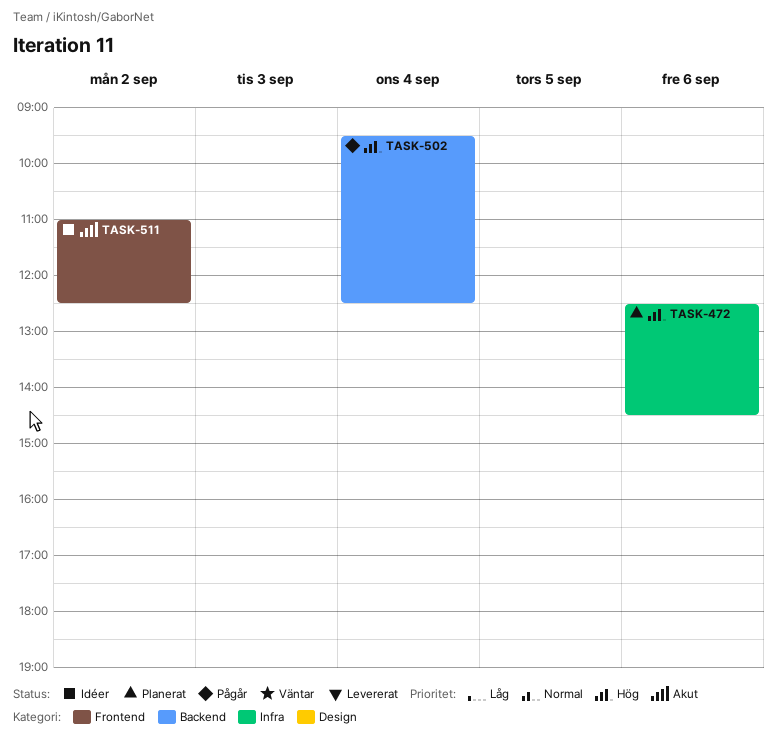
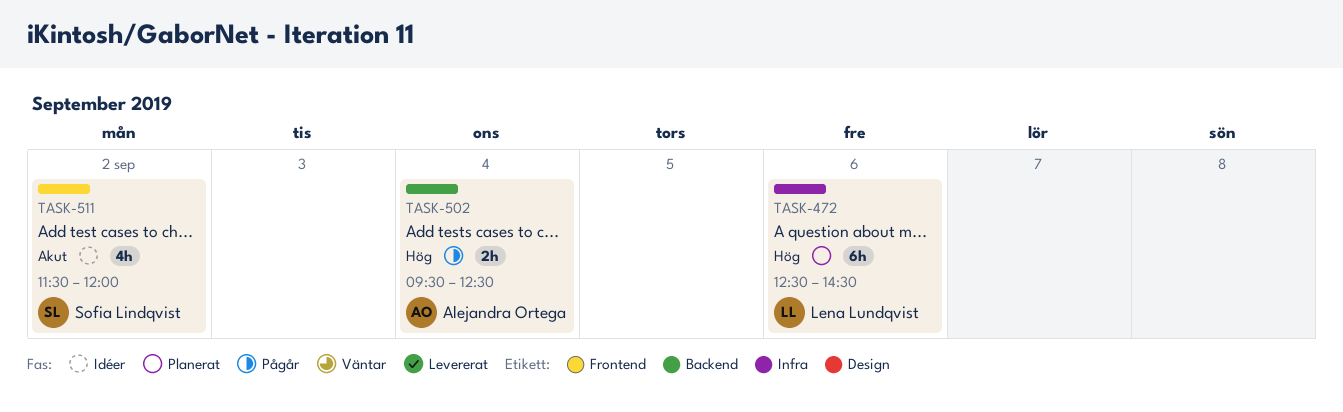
TASK-511, begins: 11:00 -> 11:30
TASK-511, ends: 12:30 -> 12:00

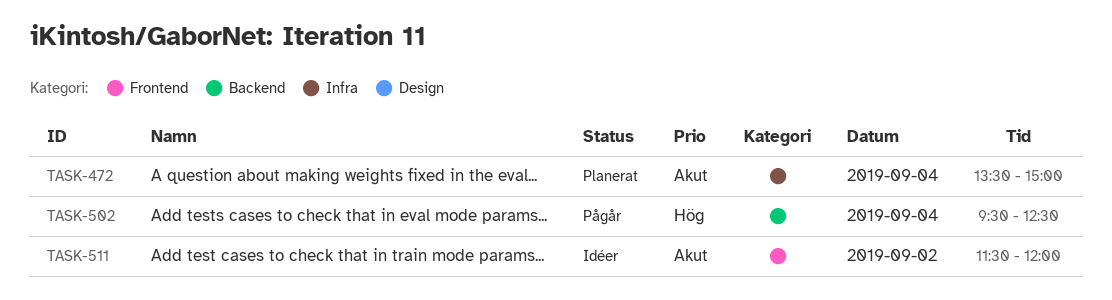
TASK-472, priority: Hög -> Akut
TASK-472, day: Sep 6 -> Sep 4
TASK-472, begins: 12:30 -> 13:30
TASK-472, ends: 14:30 -> 15:00

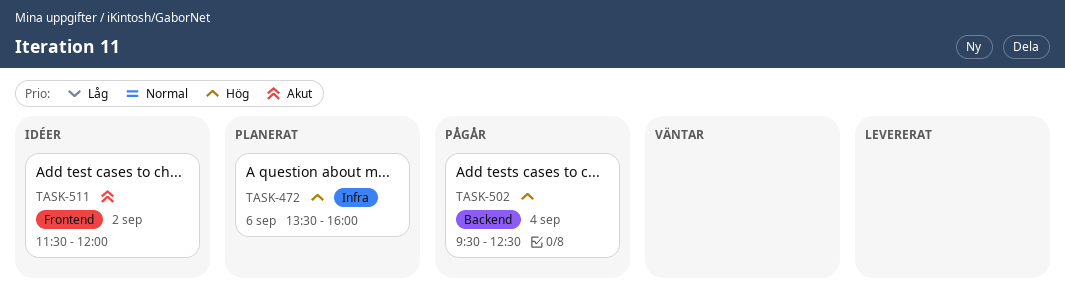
TASK-472, priority: Akut -> Hög
TASK-472, day: Sep 4 -> Sep 6
TASK-472, ends: 15:00 -> 16:00

